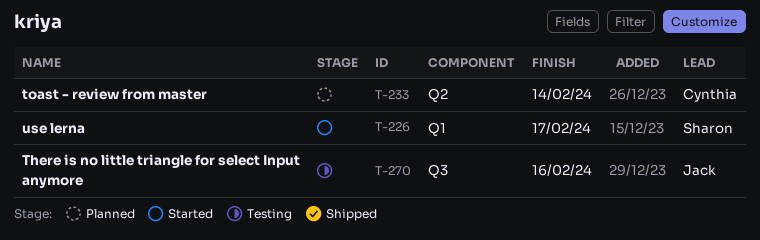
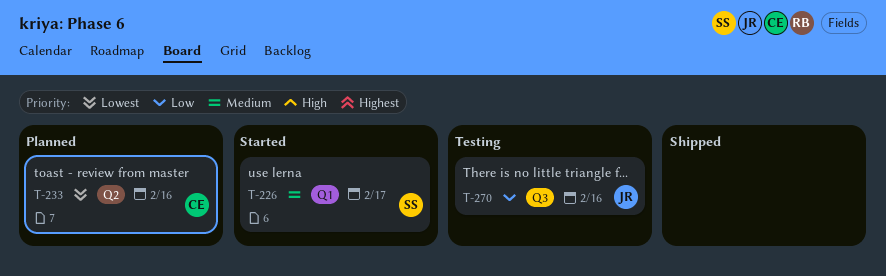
T-233, due: Feb 14 -> Feb 16

